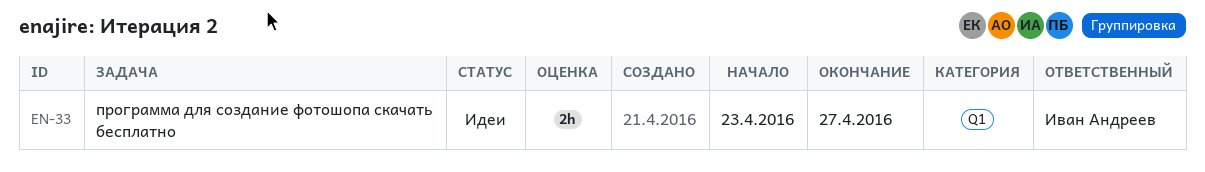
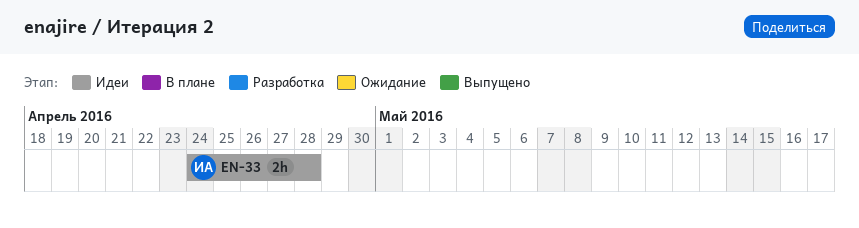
EN-33, start: Apr 23 -> Apr 24
EN-33, due: Apr 27 -> Apr 28

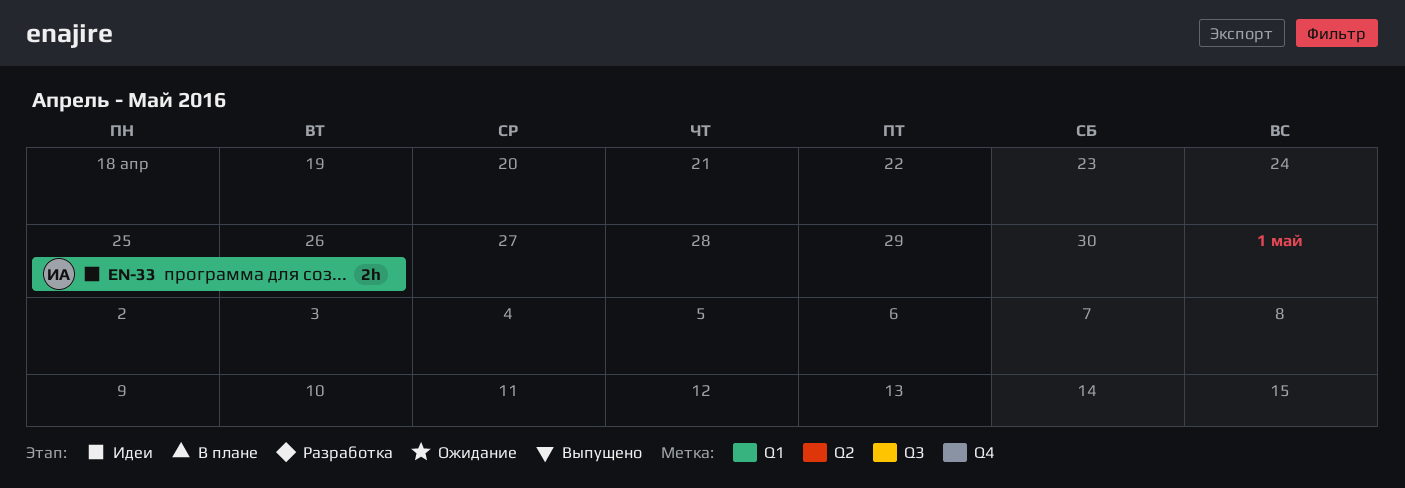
EN-33, start: Apr 24 -> Apr 25
EN-33, due: Apr 28 -> Apr 26

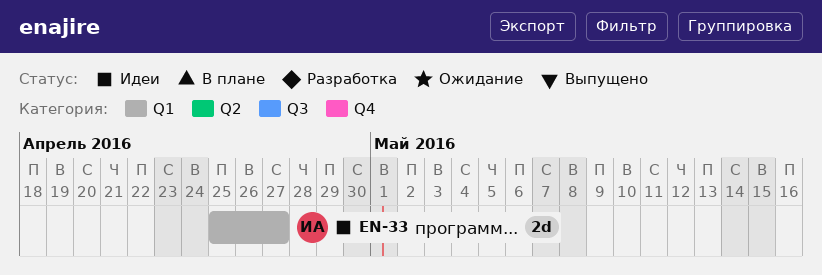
EN-33, estimate: 2h -> 2d
EN-33, due: Apr 26 -> Apr 27

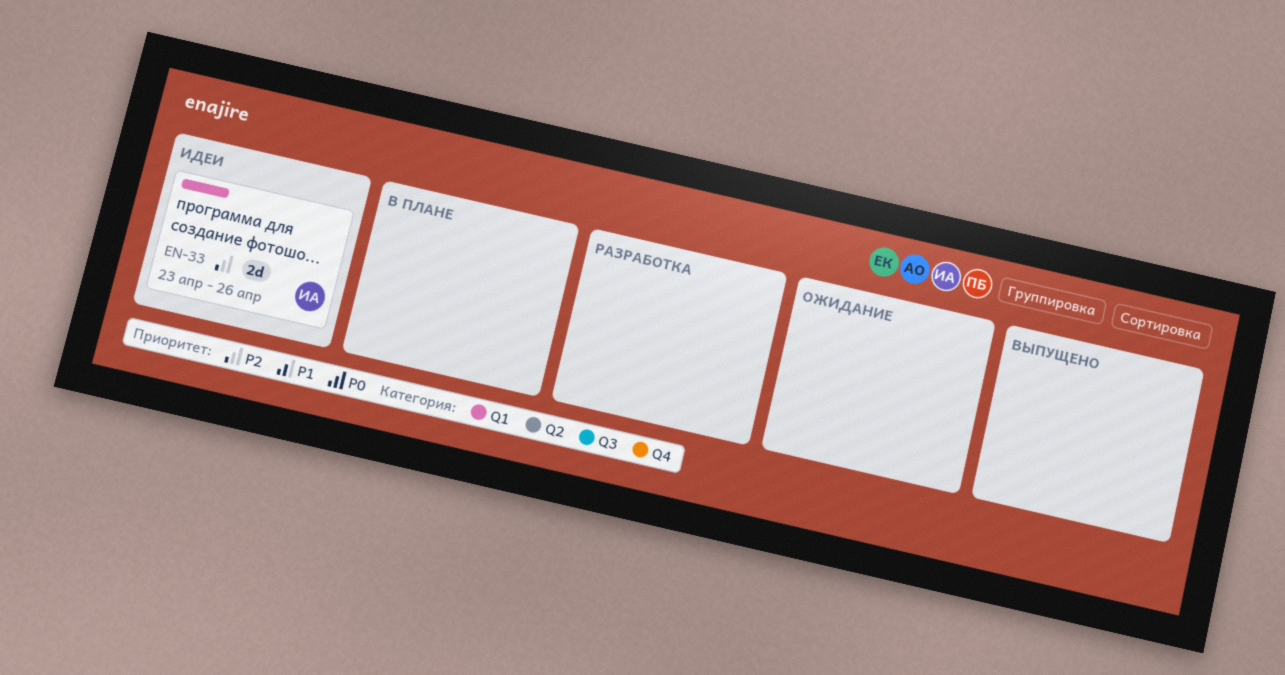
EN-33, start: Apr 25 -> Apr 23
EN-33, due: Apr 27 -> Apr 26

